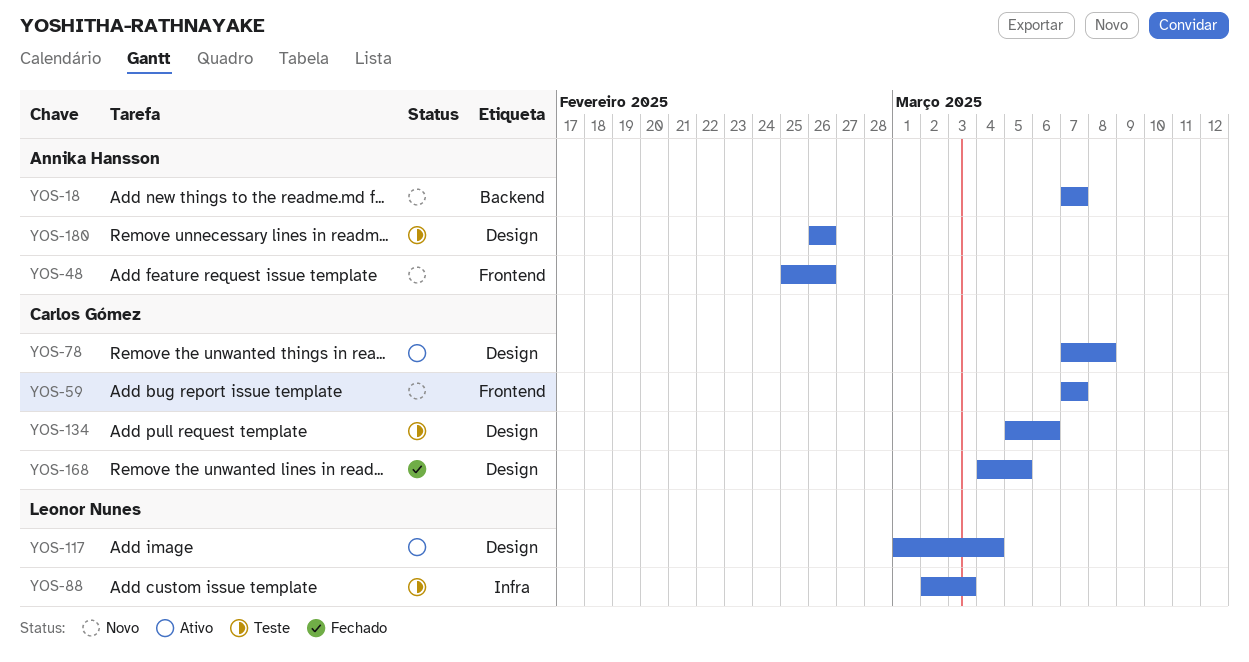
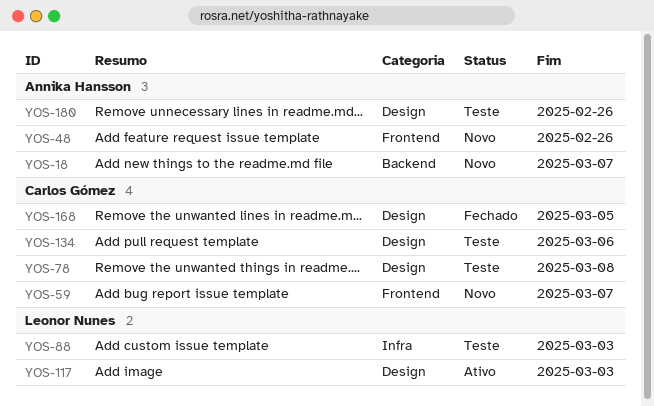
YOS-78, status: Ativo -> Teste
YOS-117, due: Mar 4 -> Mar 3

